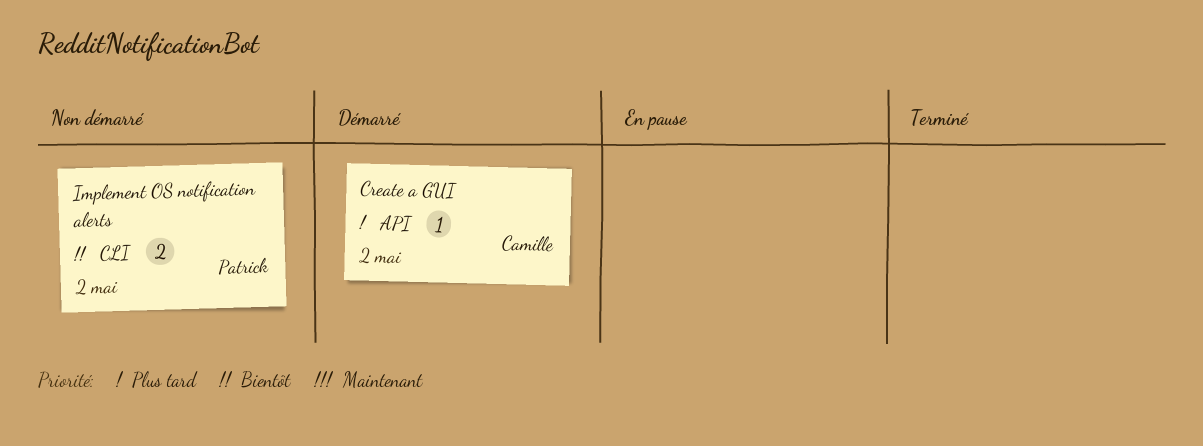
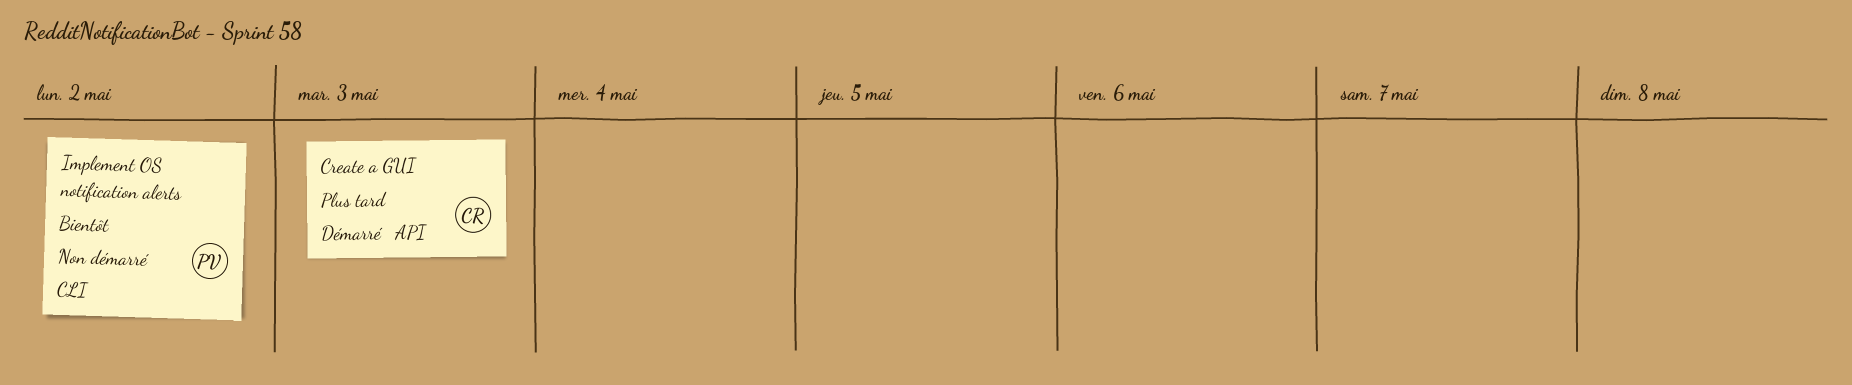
Create a GUI, due: May 2 -> May 3

